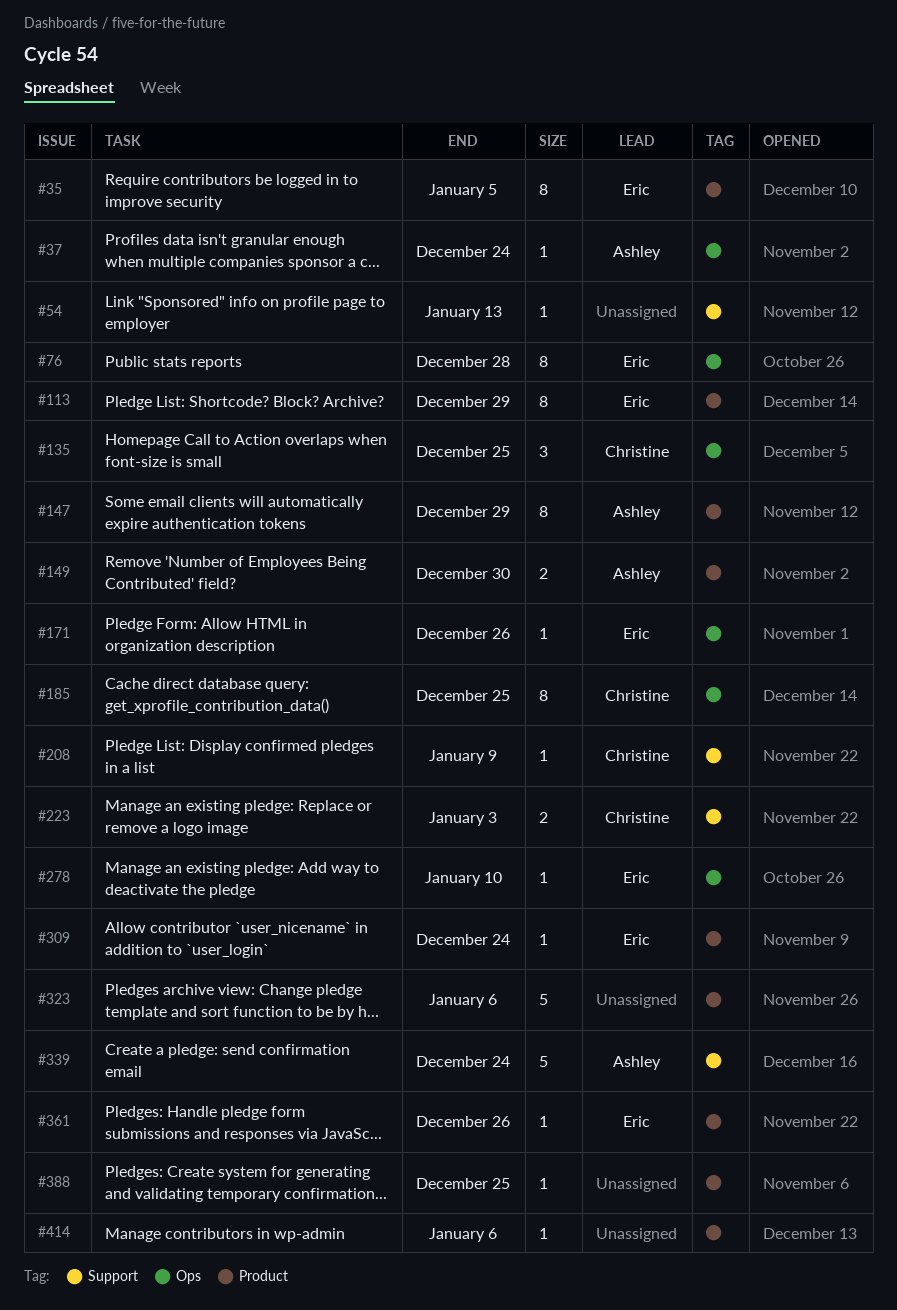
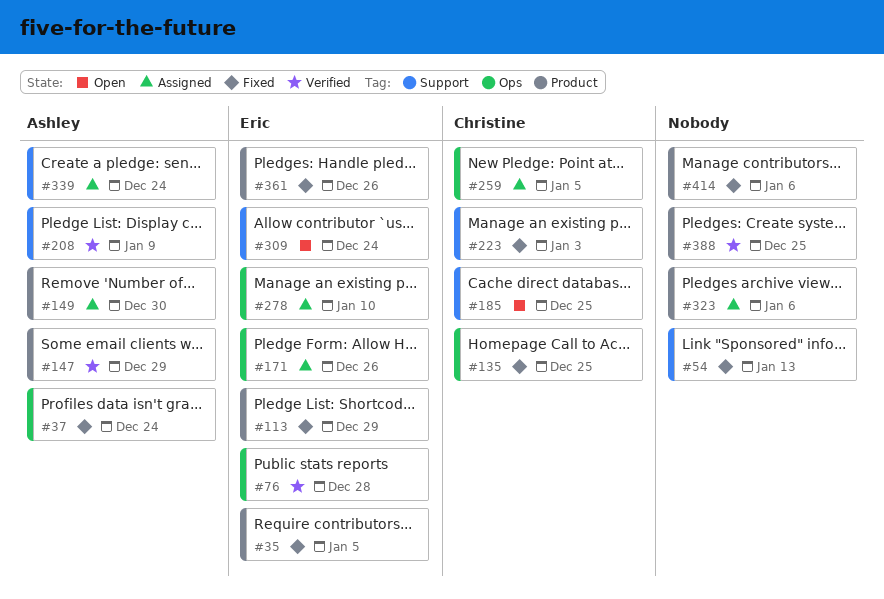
#185, label: Ops -> Support
#208, owner: Christine -> Ashley
#259: none -> present
#309, label: Product -> Support

